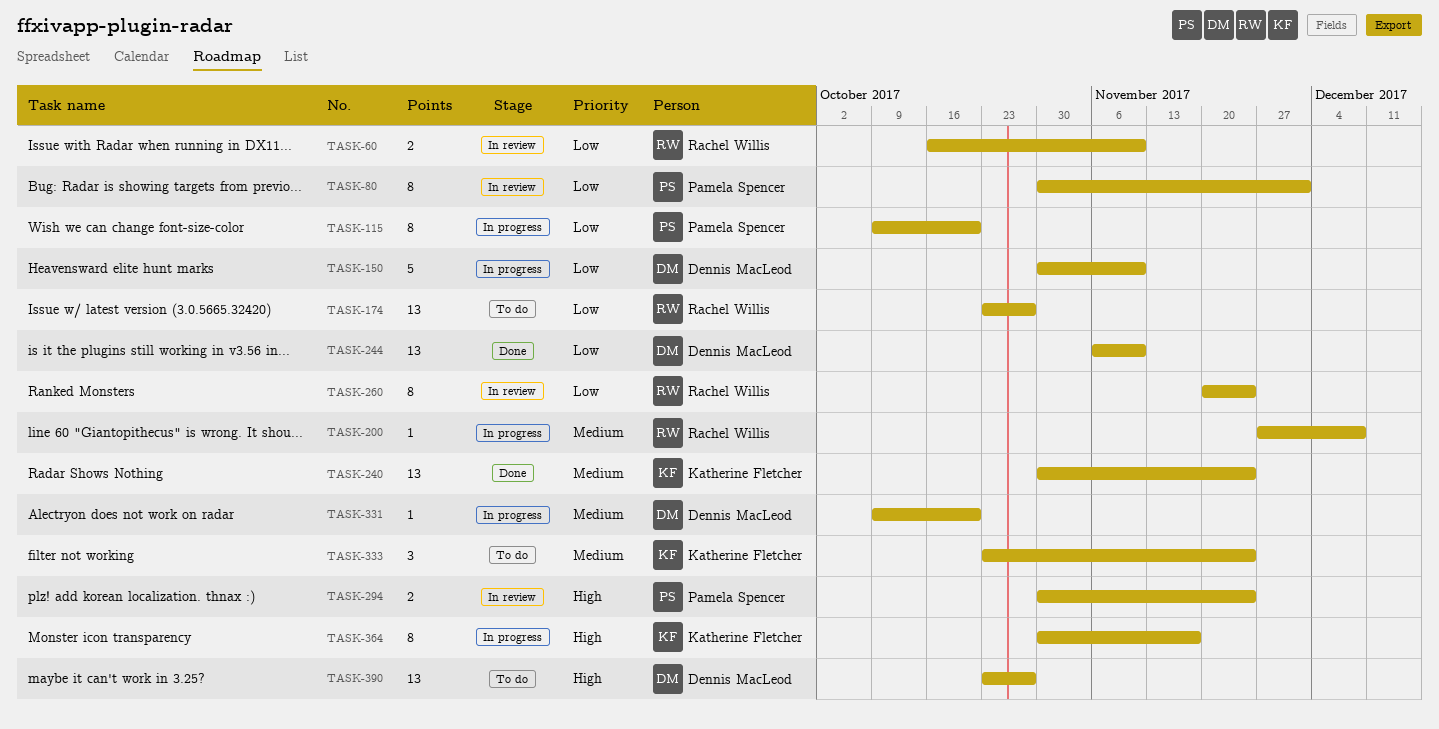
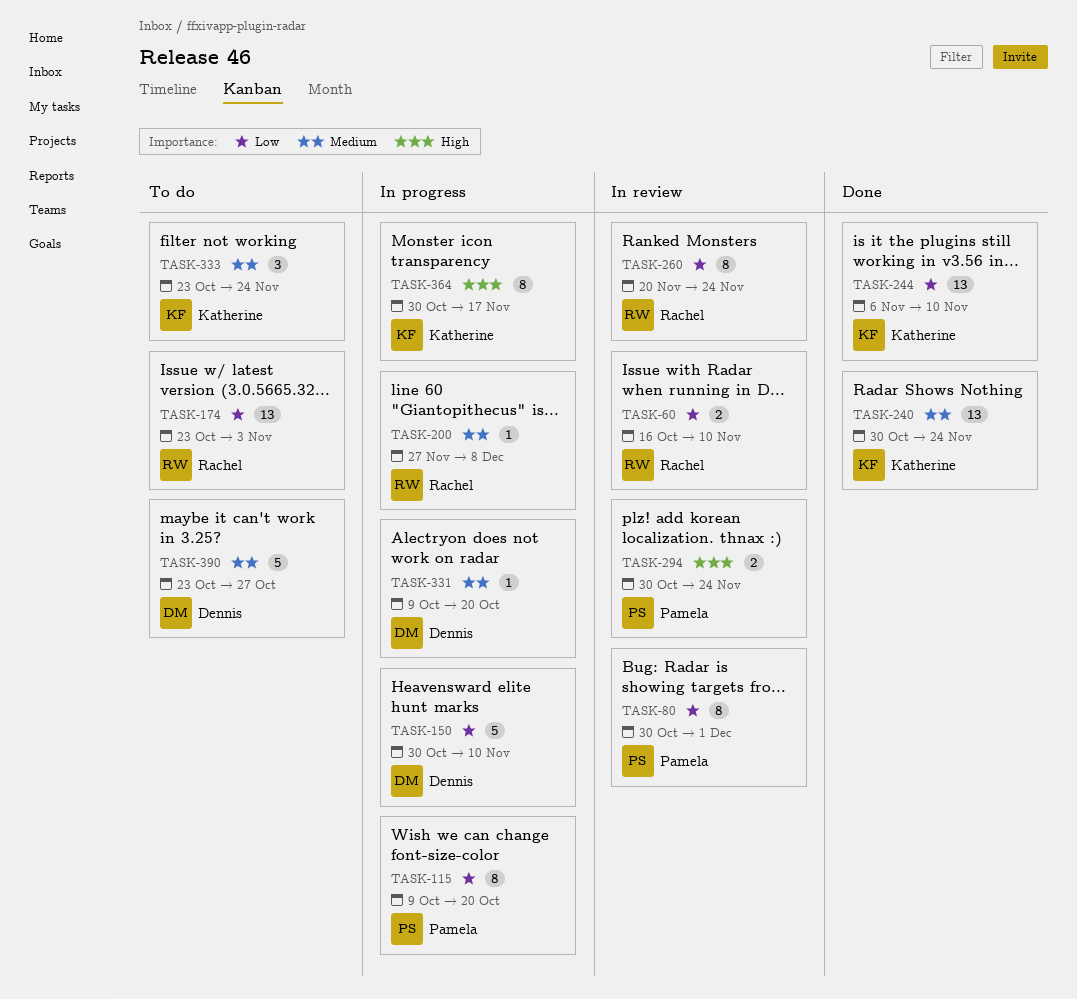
TASK-174, due: Oct 27 -> Nov 3
TASK-244, owner: Dennis MacLeod -> Katherine Fletcher
TASK-390, priority: High -> Medium
TASK-390, estimate: 13 -> 5

